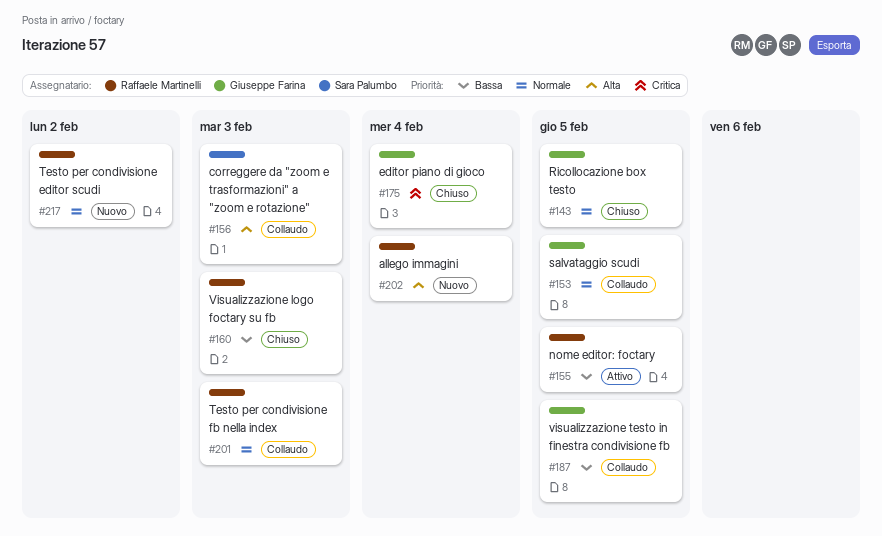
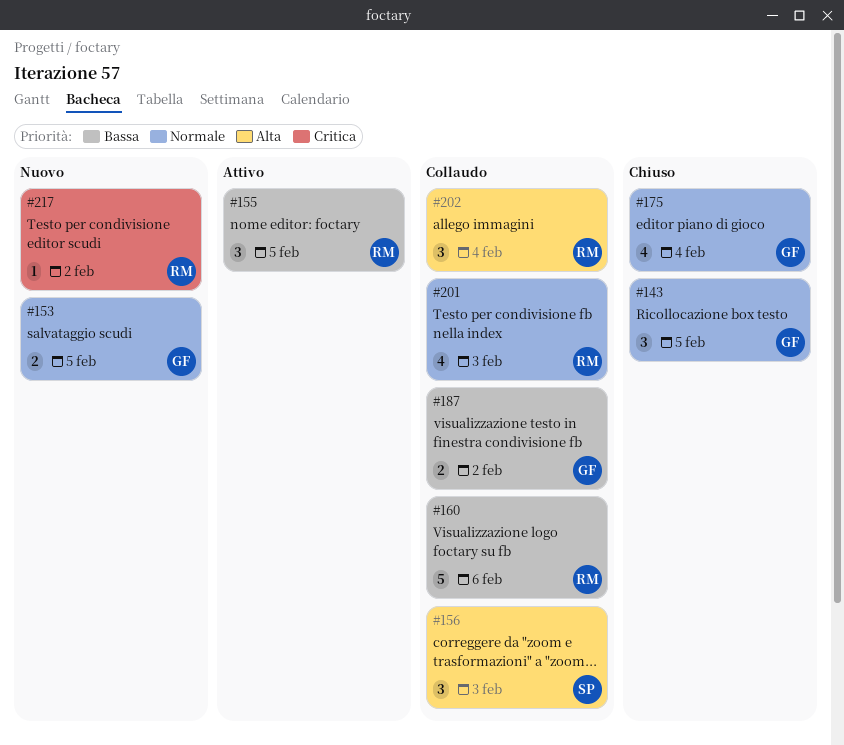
#153, status: Collaudo -> Nuovo
#160, status: Chiuso -> Collaudo
#160, due: Feb 3 -> Feb 6
#175, priority: Critica -> Normale
#187, due: Feb 5 -> Feb 2
#202, status: Nuovo -> Collaudo
#217, priority: Normale -> Critica

